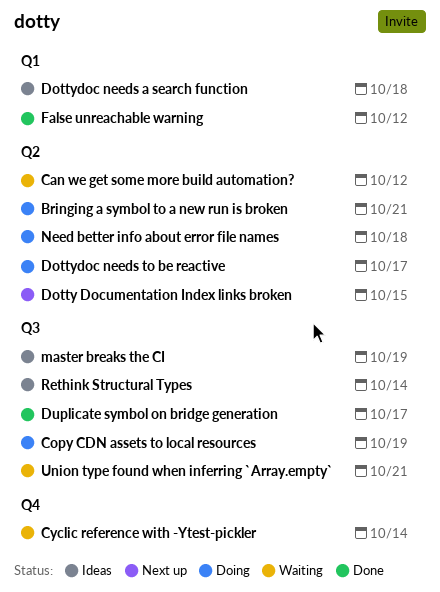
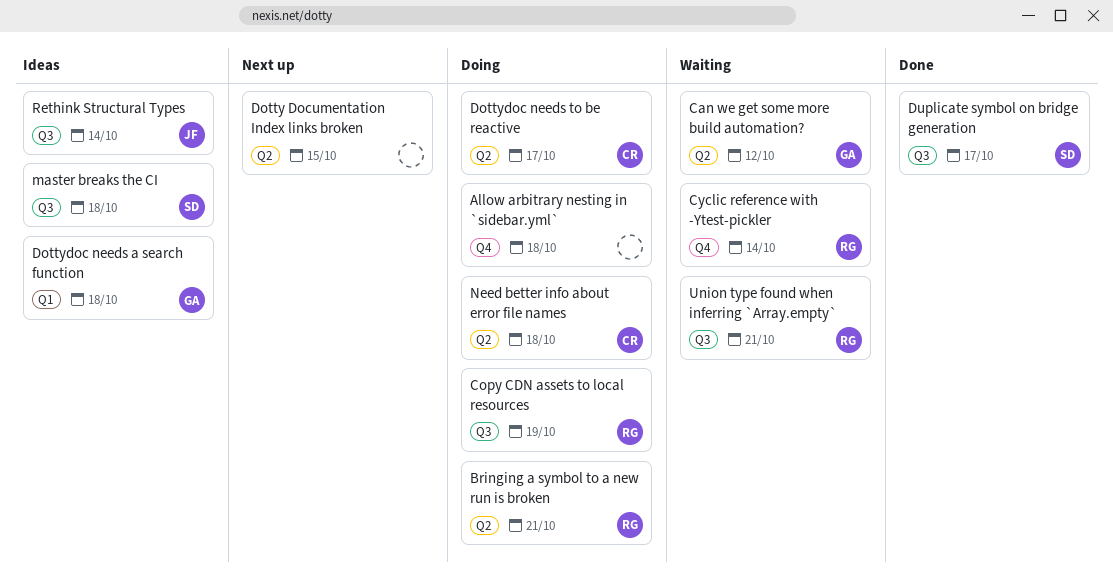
Allow arbitrary nesting in `sidebar.yml`: none -> present
False unreachable warning: present -> none
master breaks the CI, due: Oct 19 -> Oct 18

